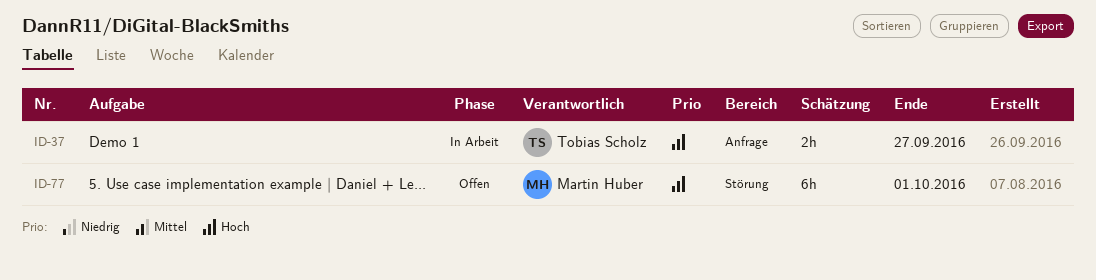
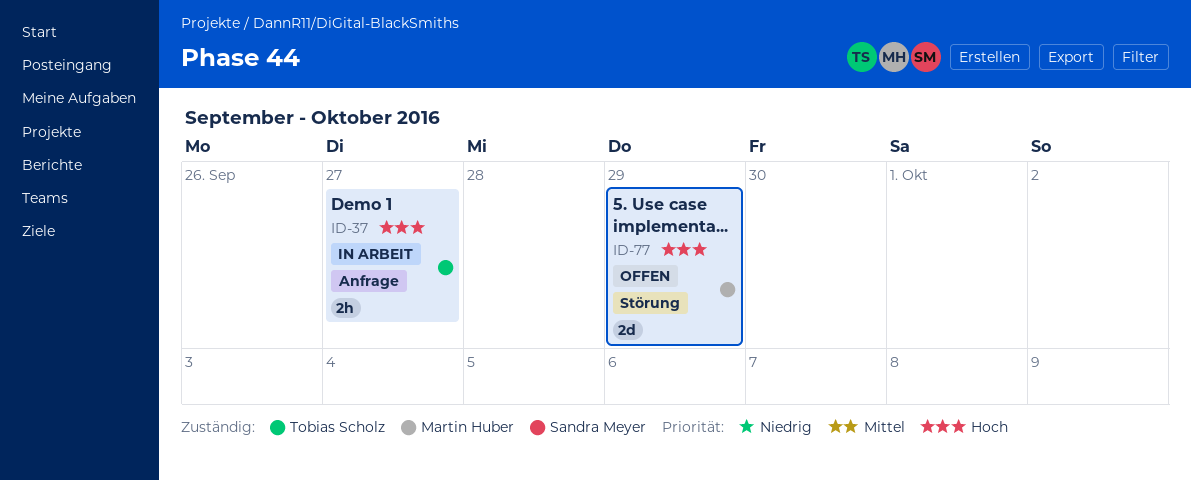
ID-77, estimate: 6h -> 2d
ID-77, due: Oct 1 -> Sep 29

